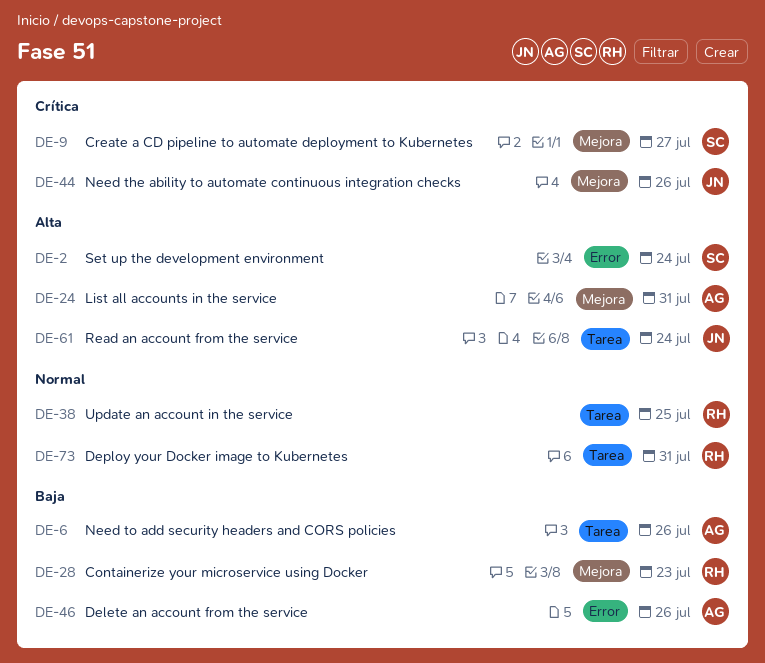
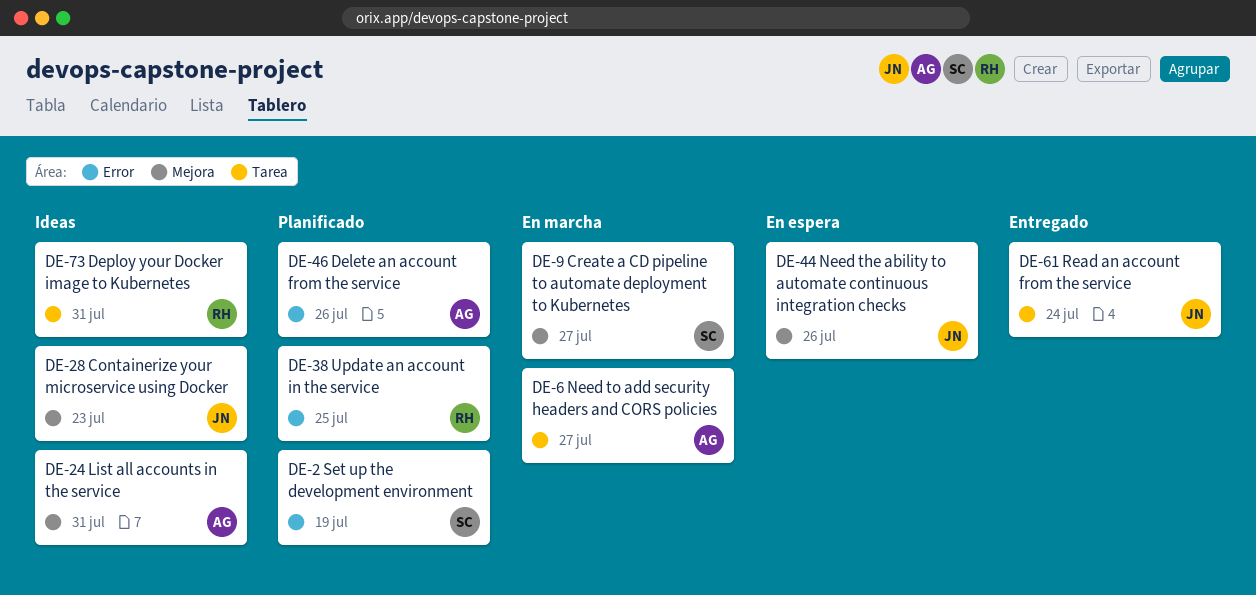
DE-2, due: Jul 24 -> Jul 19
DE-6, due: Jul 26 -> Jul 27
DE-28, owner: RH -> JN
DE-38, label: Tarea -> Error

